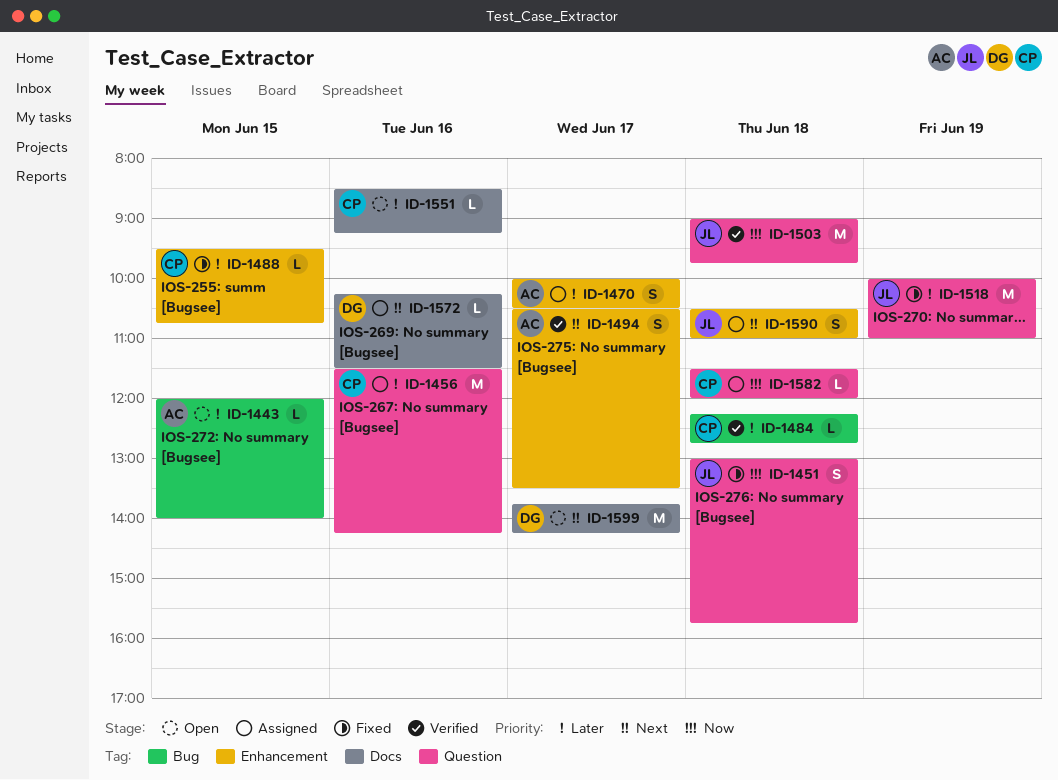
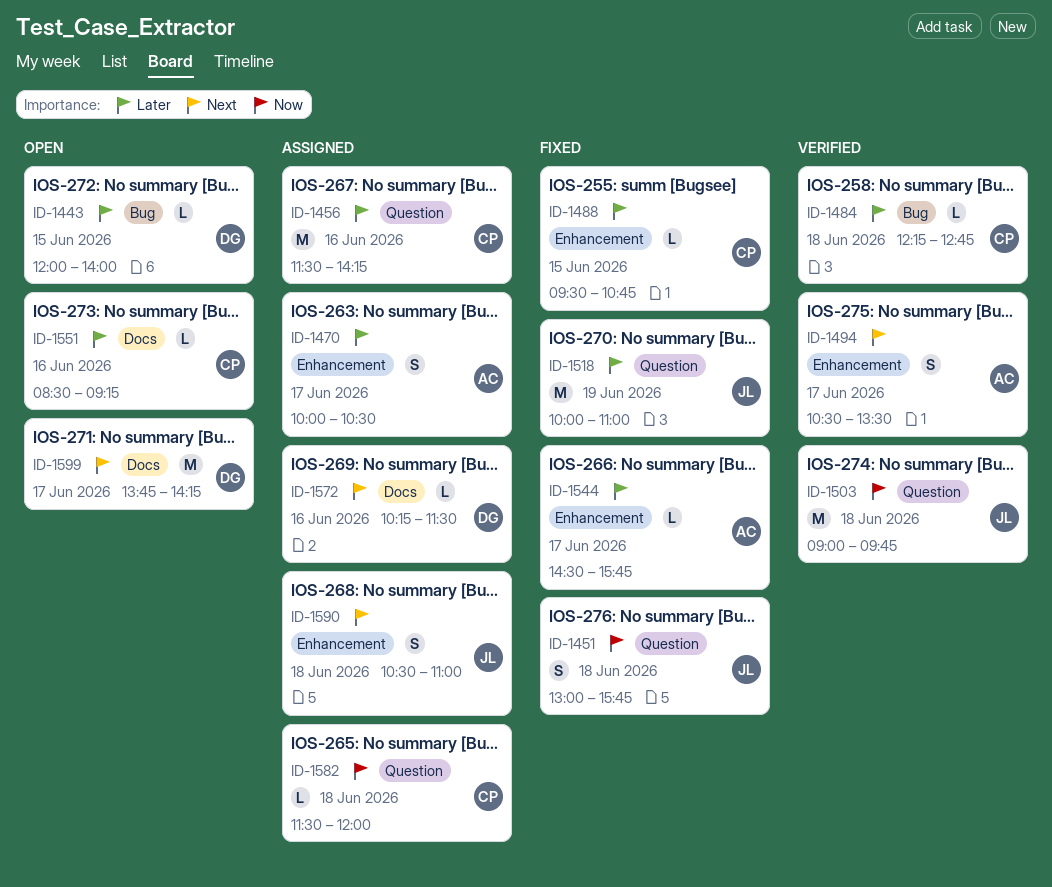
ID-1443, owner: AC -> DG
ID-1544: none -> present

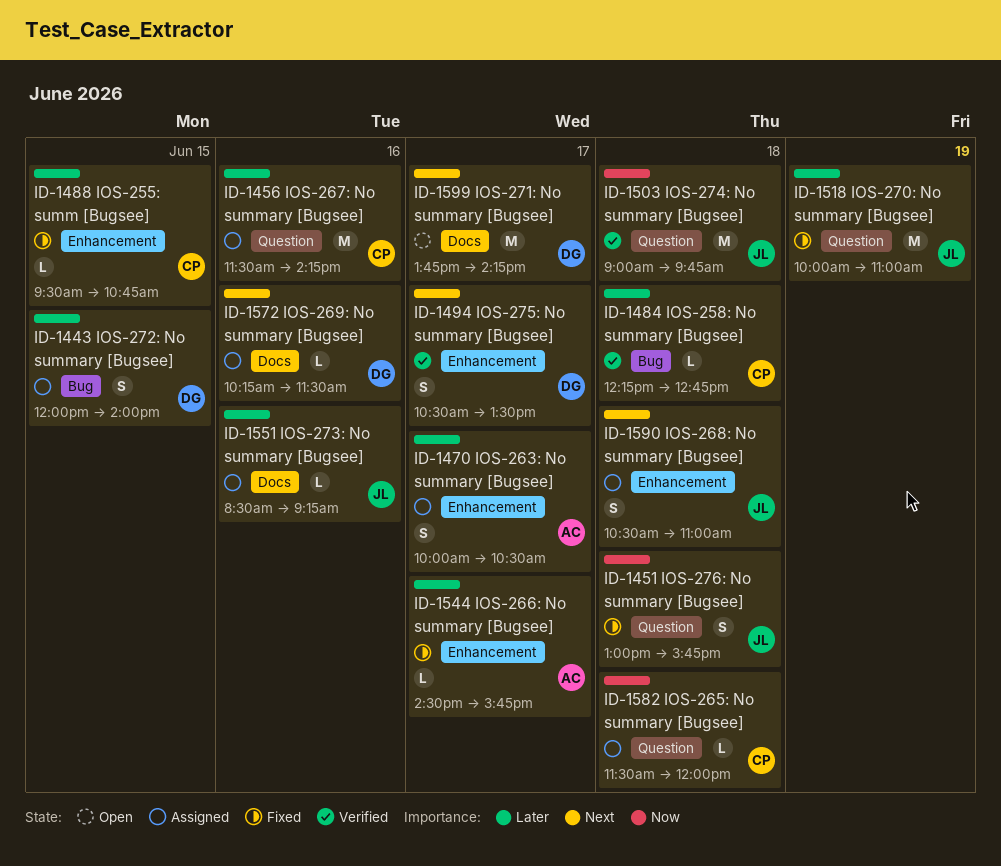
ID-1443, status: Open -> Assigned
ID-1443, estimate: L -> S
ID-1494, owner: AC -> DG
ID-1551, status: Open -> Assigned
ID-1551, owner: CP -> JL

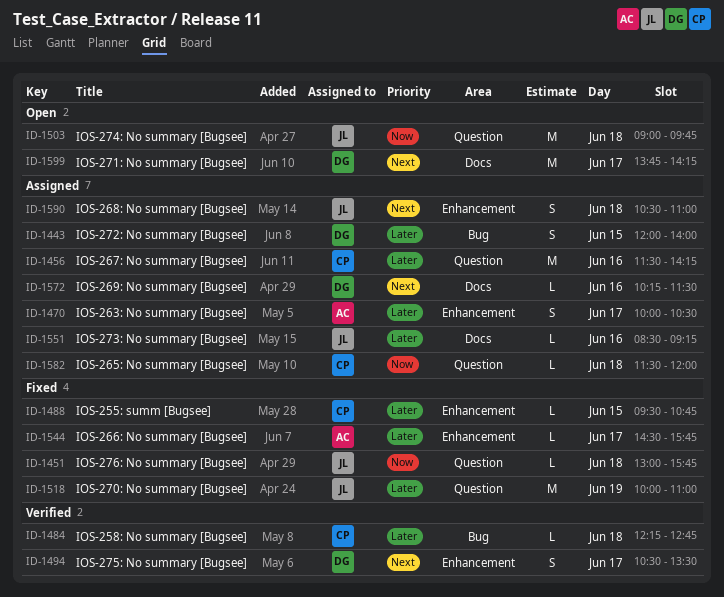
ID-1451, estimate: S -> L
ID-1503, status: Verified -> Open

